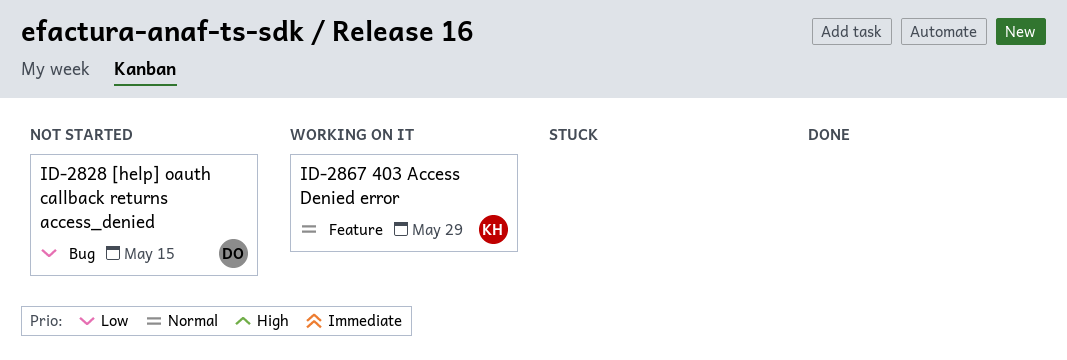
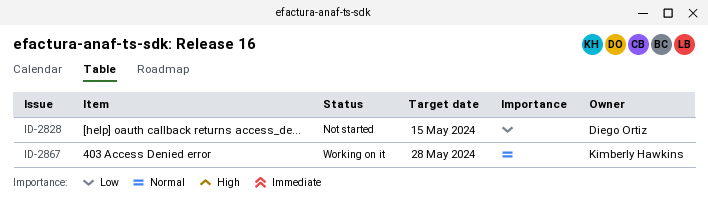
ID-2867, due: May 29 -> May 28

